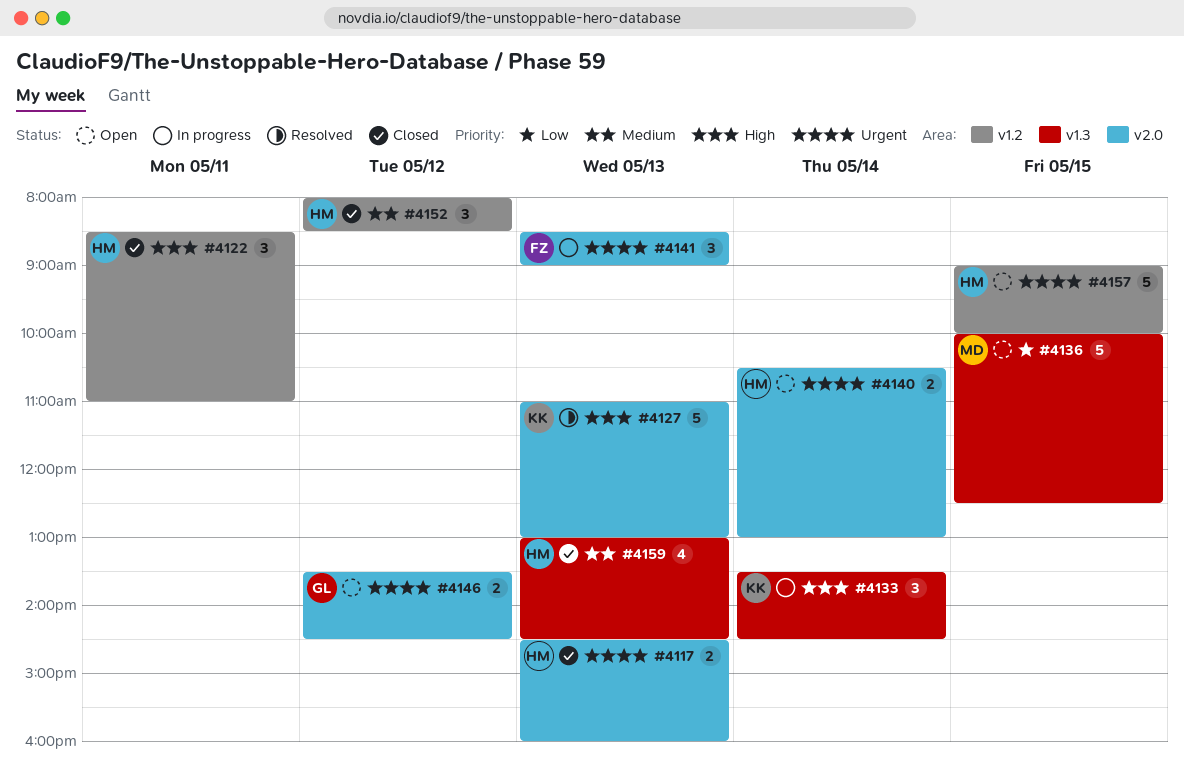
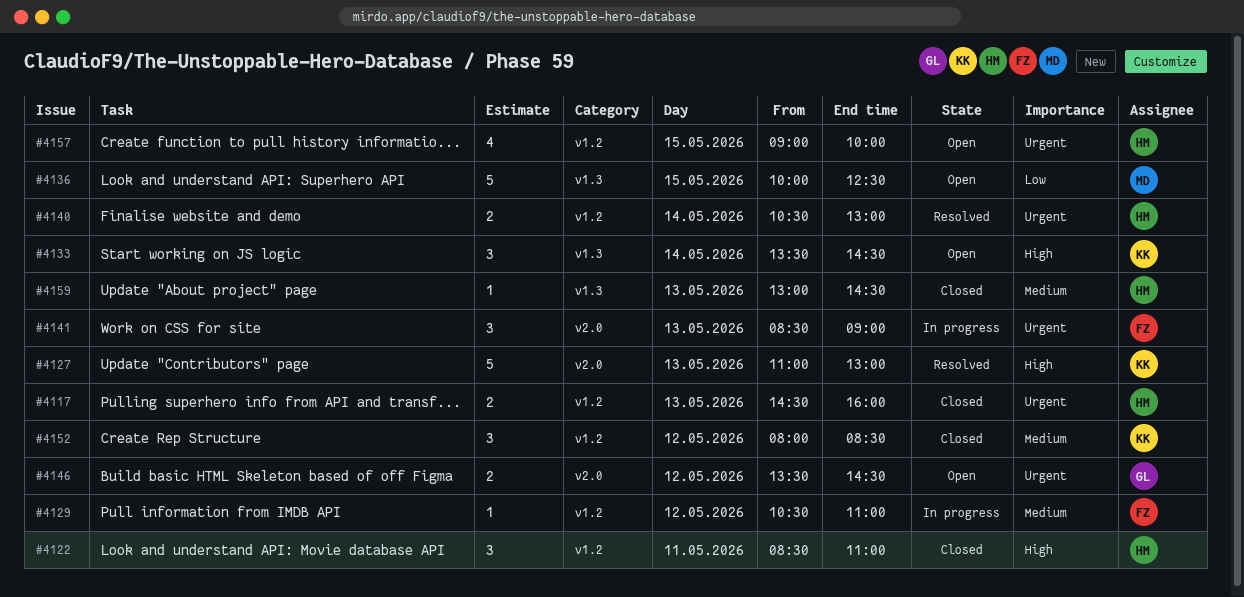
#4117, label: v2.0 -> v1.2
#4129: none -> present
#4133, status: In progress -> Open
#4140, status: Open -> Resolved
#4140, label: v2.0 -> v1.2
#4152, owner: HM -> KK
#4157, estimate: 5 -> 4
#4159, estimate: 4 -> 1

